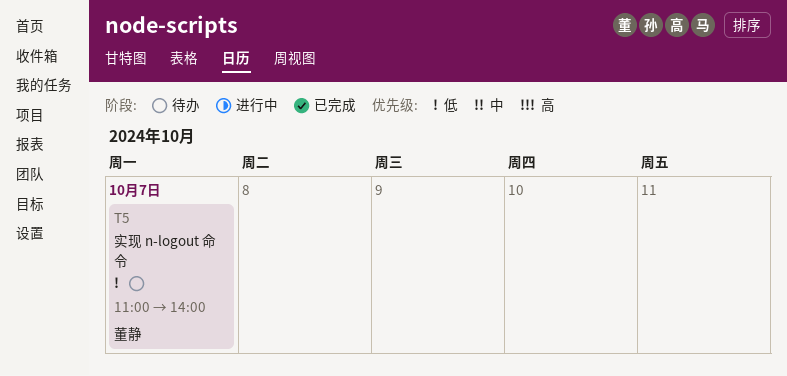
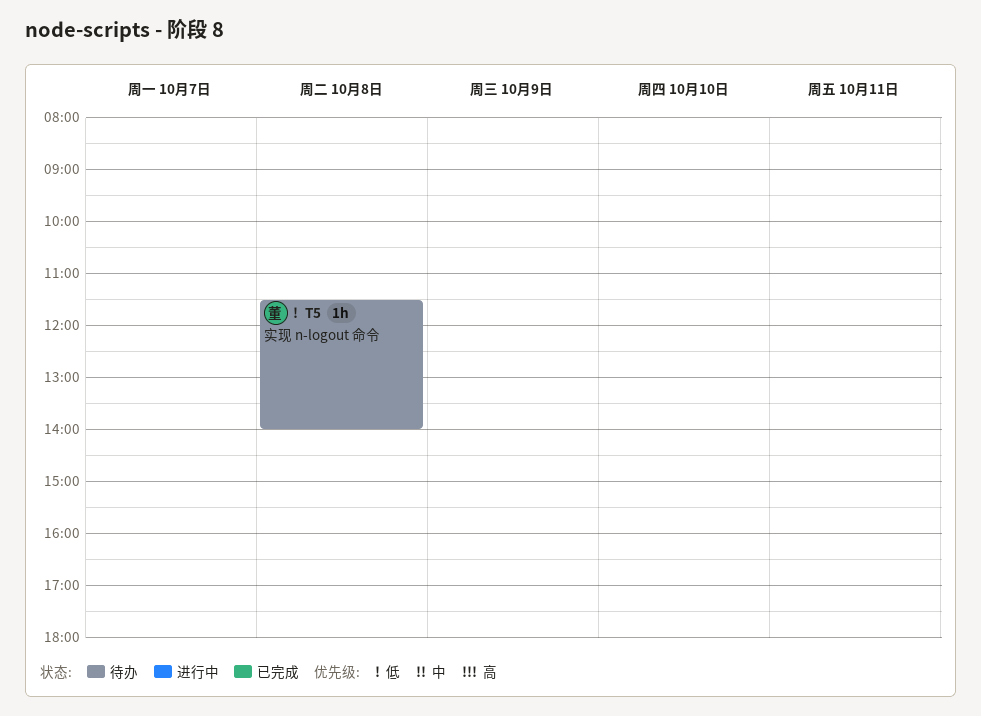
T5, day: Oct 7 -> Oct 8
T5, begins: 11:00 -> 11:30

